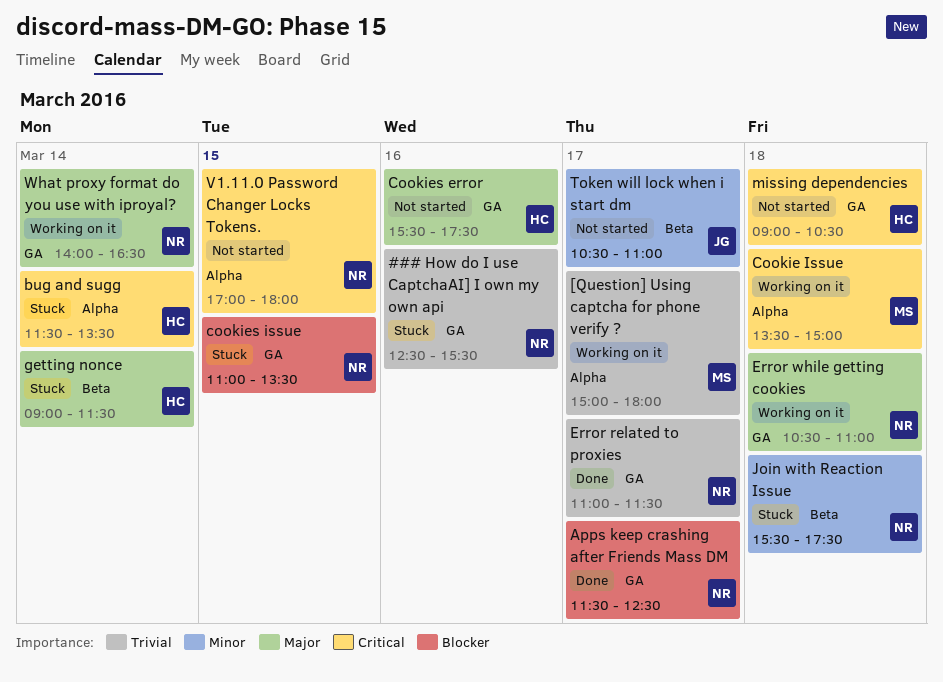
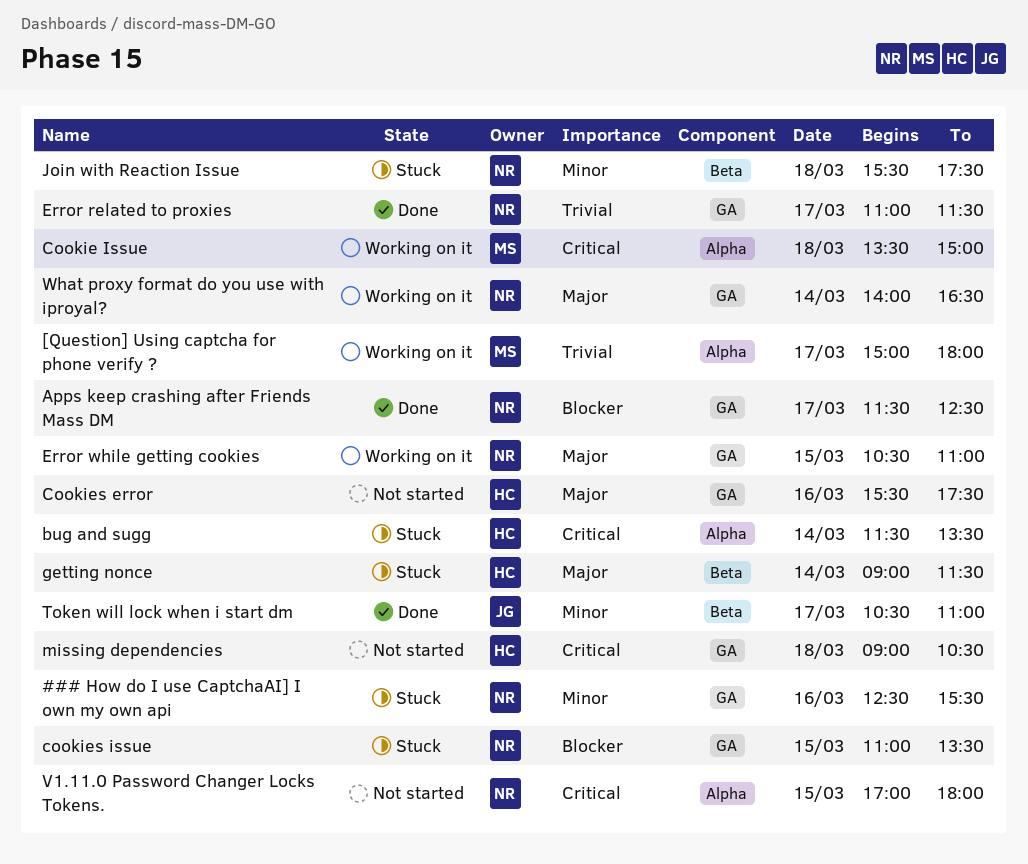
### How do I use CaptchaAI] I own my own api, priority: Trivial -> Minor
Error while getting cookies, day: Mar 18 -> Mar 15
Token will lock when i start dm, status: Not started -> Done

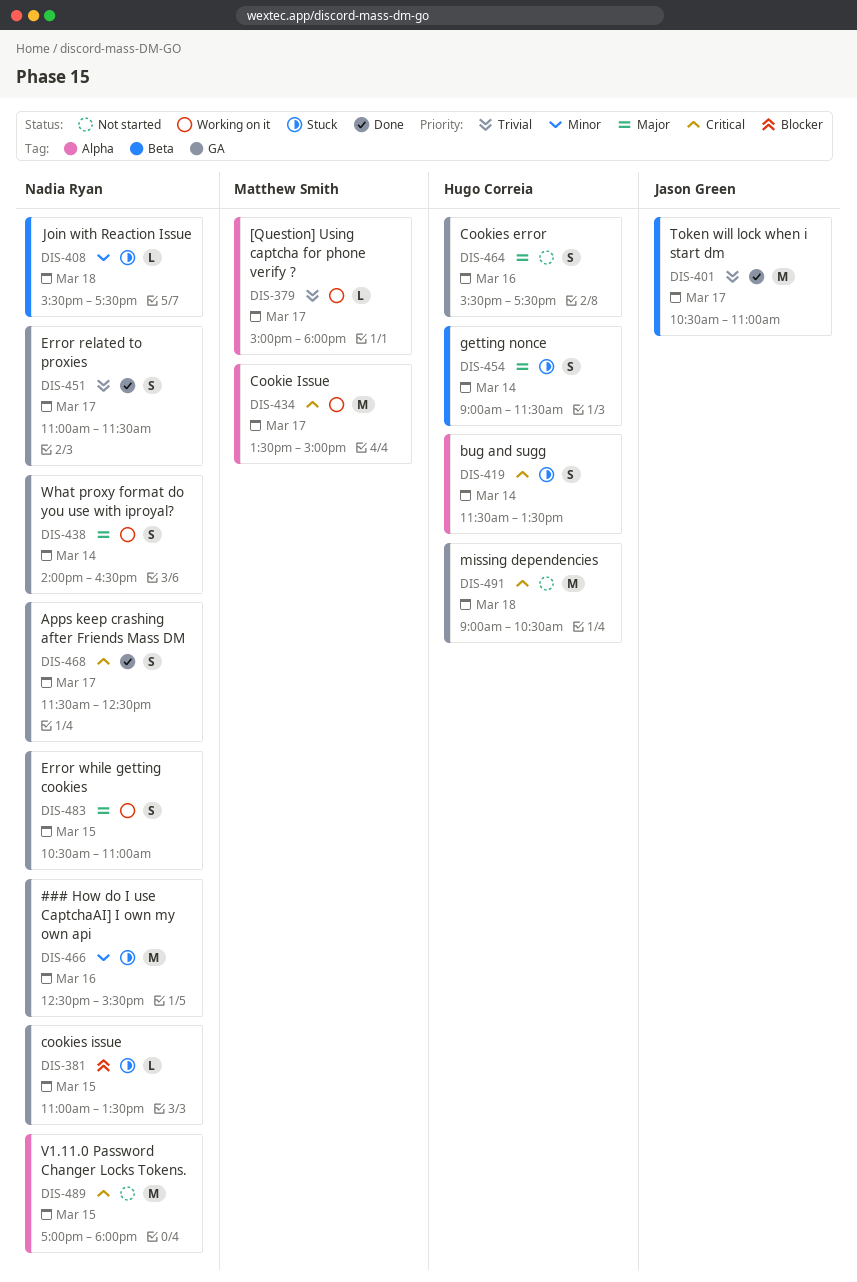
Apps keep crashing after Friends Mass DM, priority: Blocker -> Critical
Cookie Issue, day: Mar 18 -> Mar 17
Token will lock when i start dm, priority: Minor -> Trivial

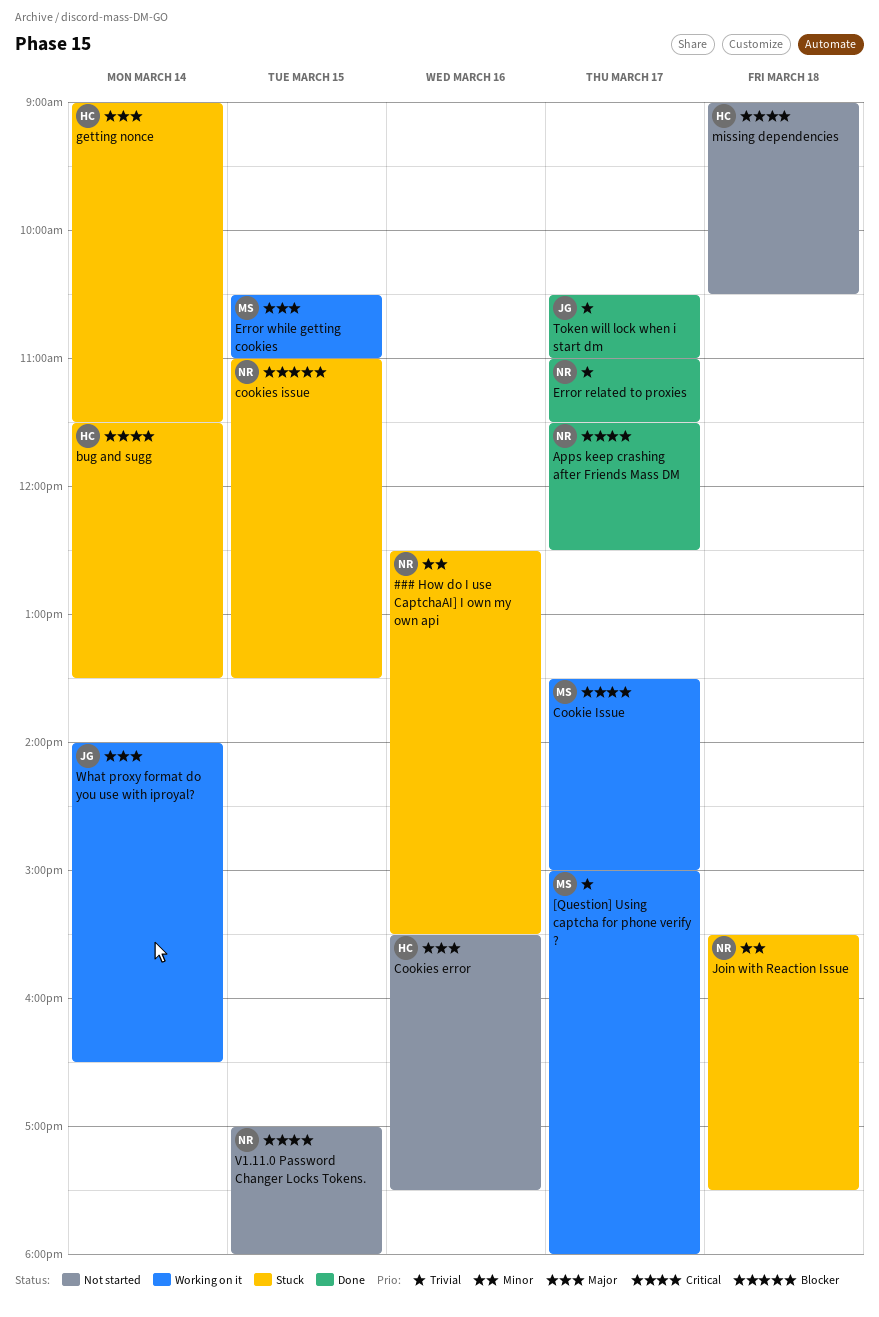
Error while getting cookies, owner: Nadia Ryan -> Matthew Smith
What proxy format do you use with iproyal?, owner: Nadia Ryan -> Jason Green

